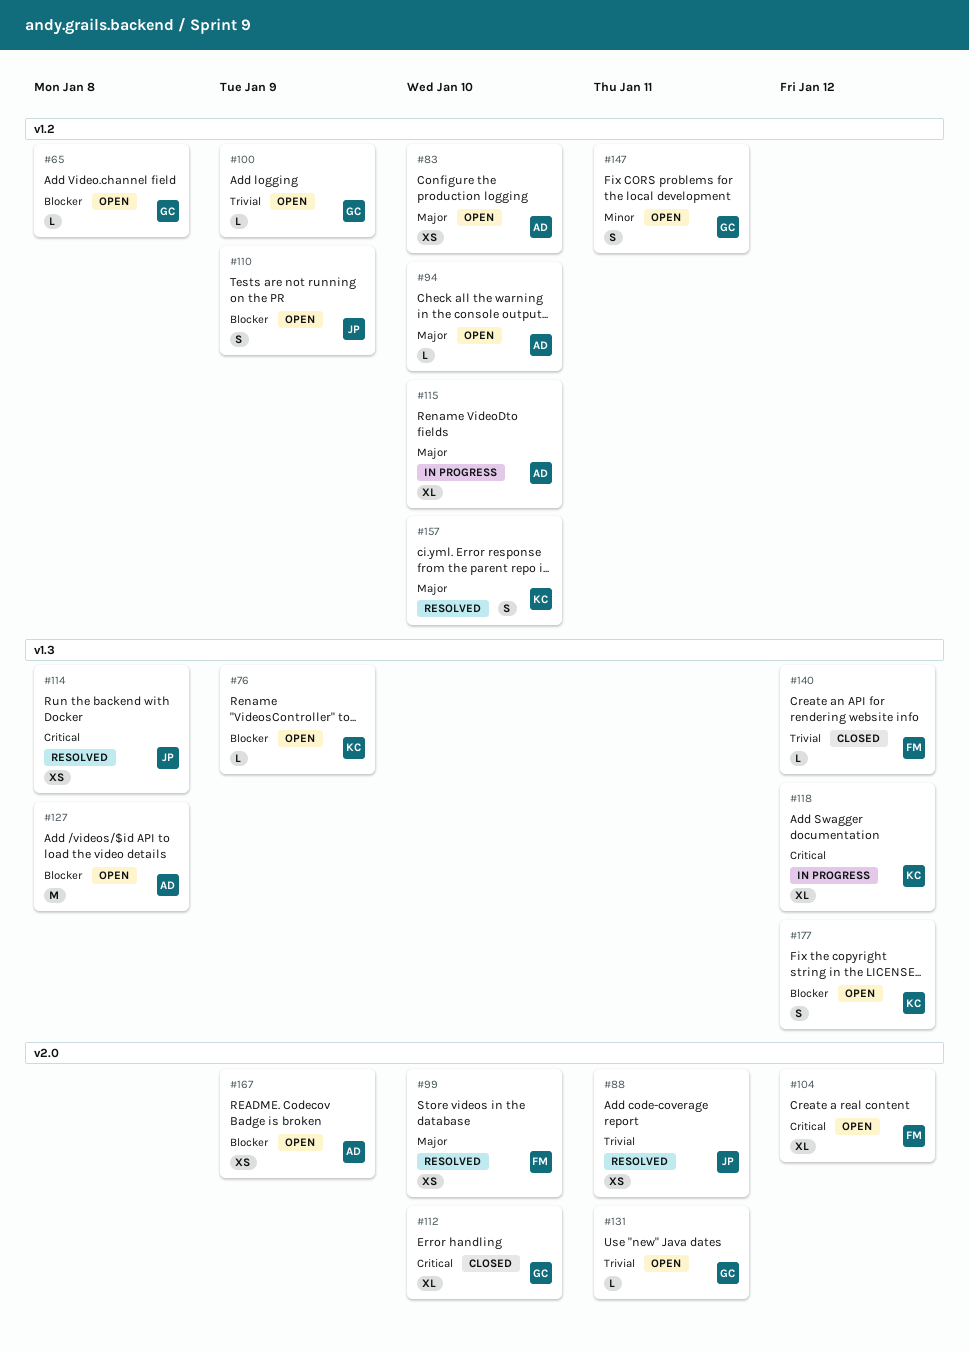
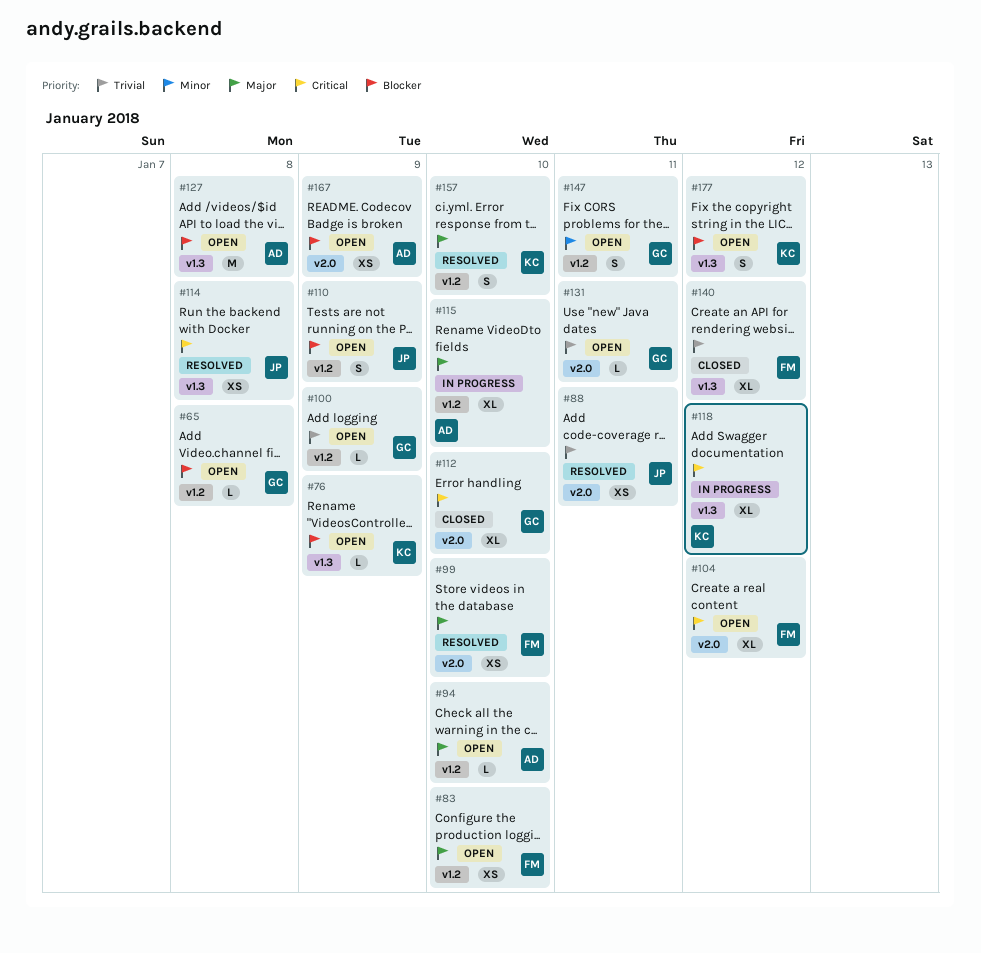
#83, owner: AD -> FM
#140, estimate: L -> XL

